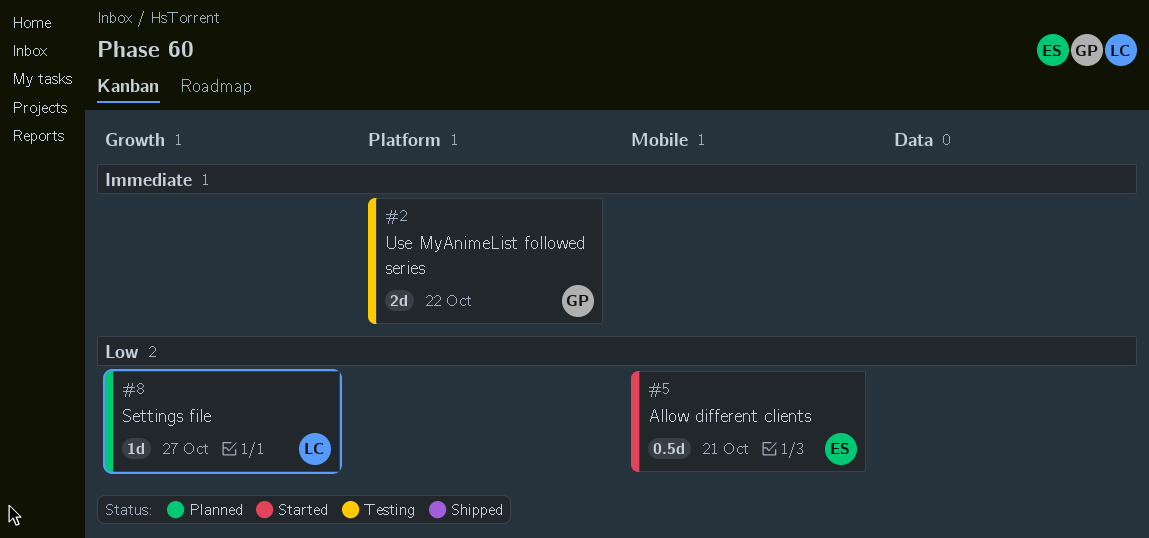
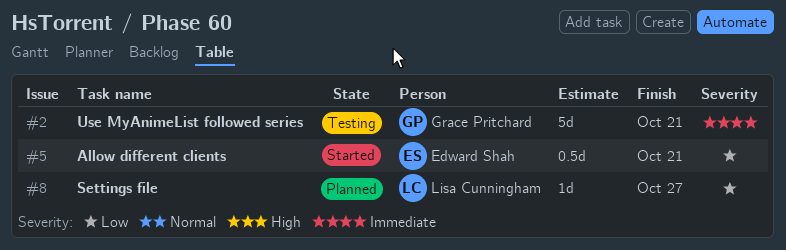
#2, estimate: 2d -> 5d
#2, due: Oct 22 -> Oct 21

